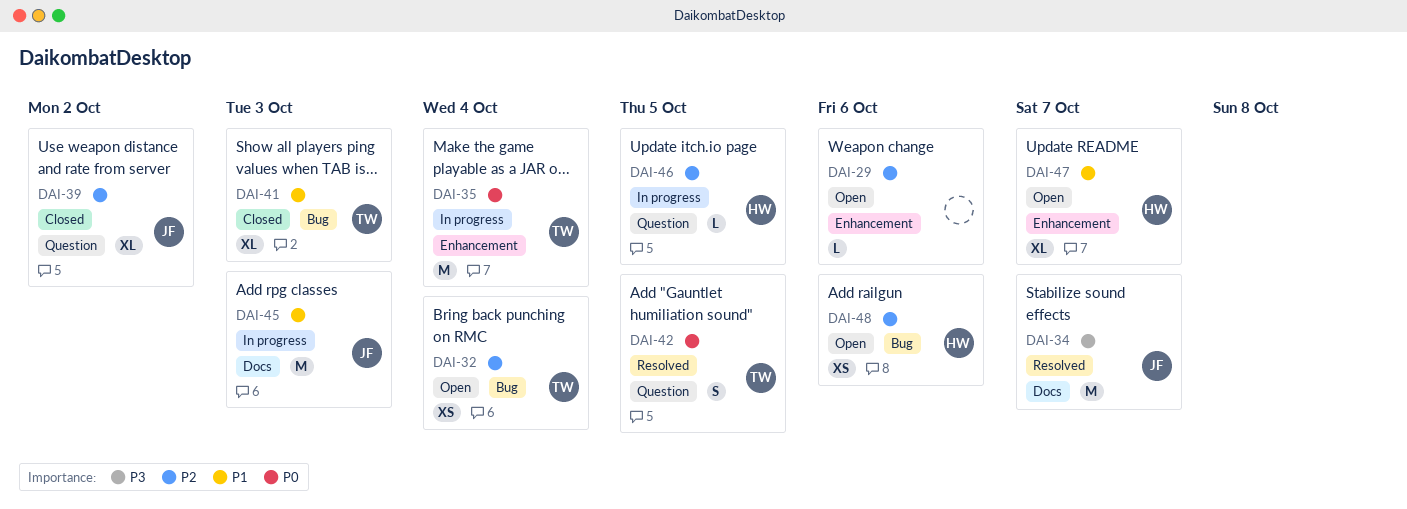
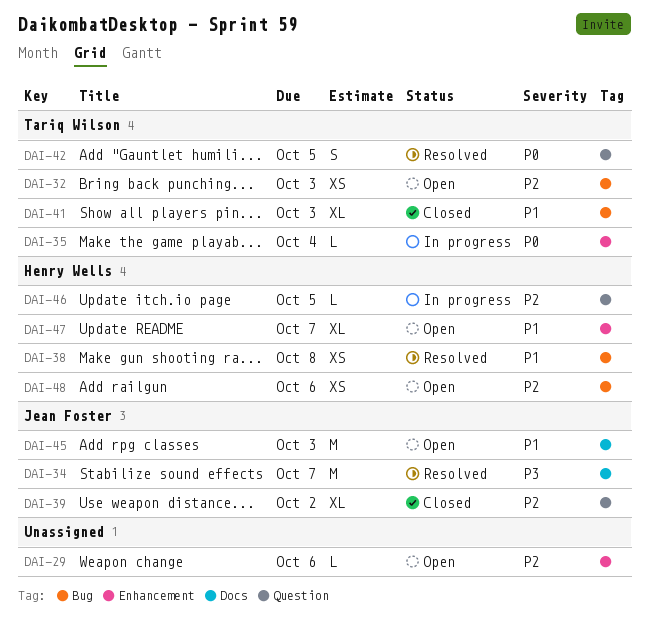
DAI-32, due: Oct 4 -> Oct 3
DAI-35, estimate: M -> L
DAI-38: none -> present
DAI-45, status: In progress -> Open

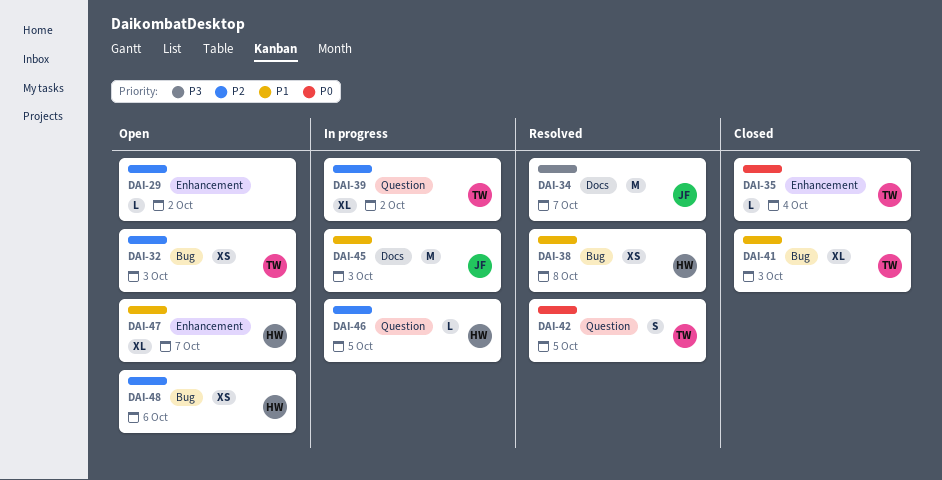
DAI-29, due: Oct 6 -> Oct 2
DAI-35, status: In progress -> Closed
DAI-39, status: Closed -> In progress
DAI-39, owner: Jean Foster -> Tariq Wilson
DAI-45, status: Open -> In progress

